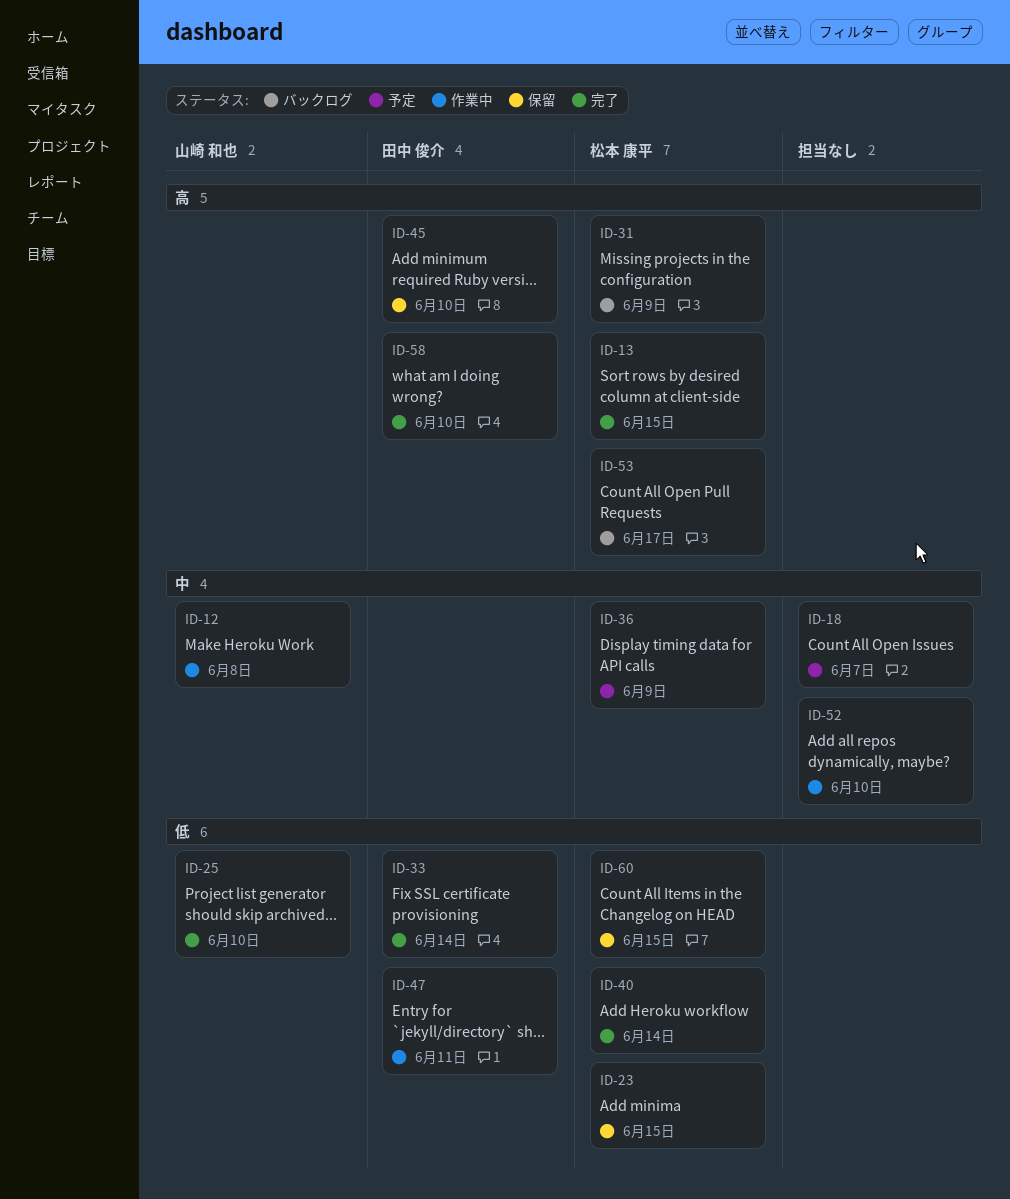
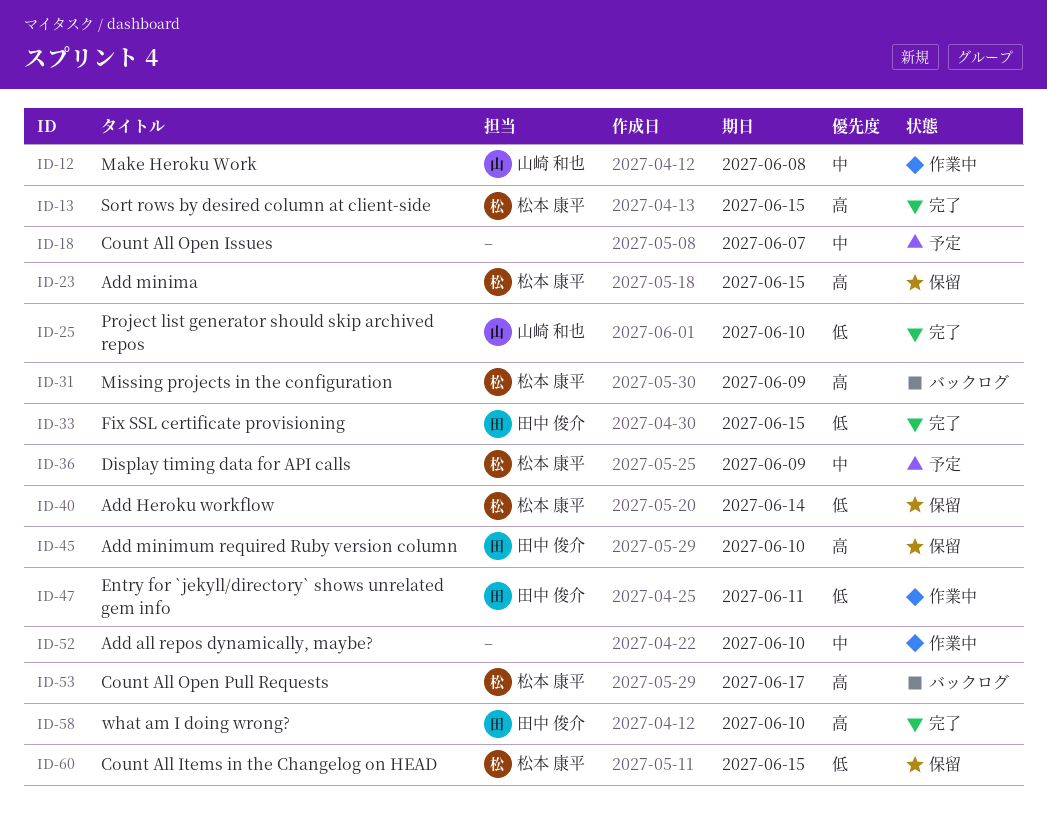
ID-23, priority: 低 -> 高
ID-33, due: Jun 14 -> Jun 15
ID-40, status: 完了 -> 保留

